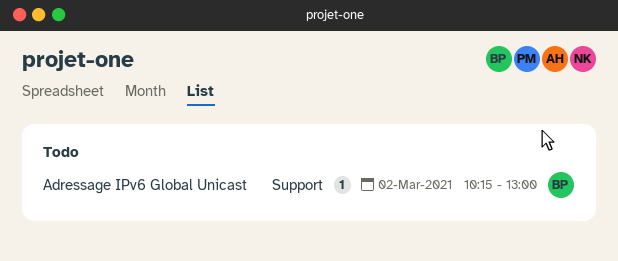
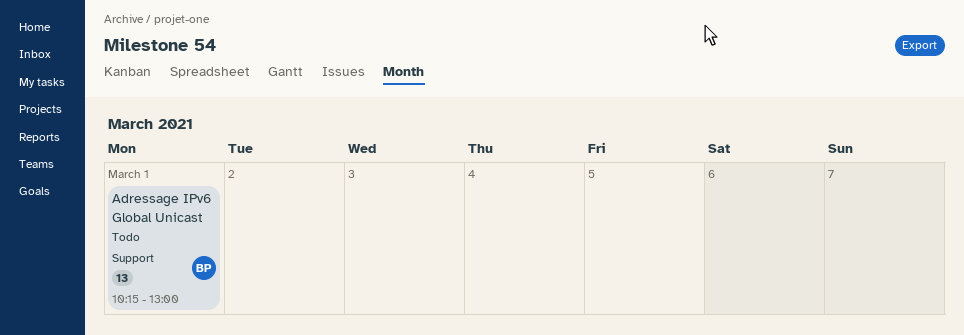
Adressage IPv6 Global Unicast, estimate: 1 -> 13
Adressage IPv6 Global Unicast, day: Mar 2 -> Mar 1

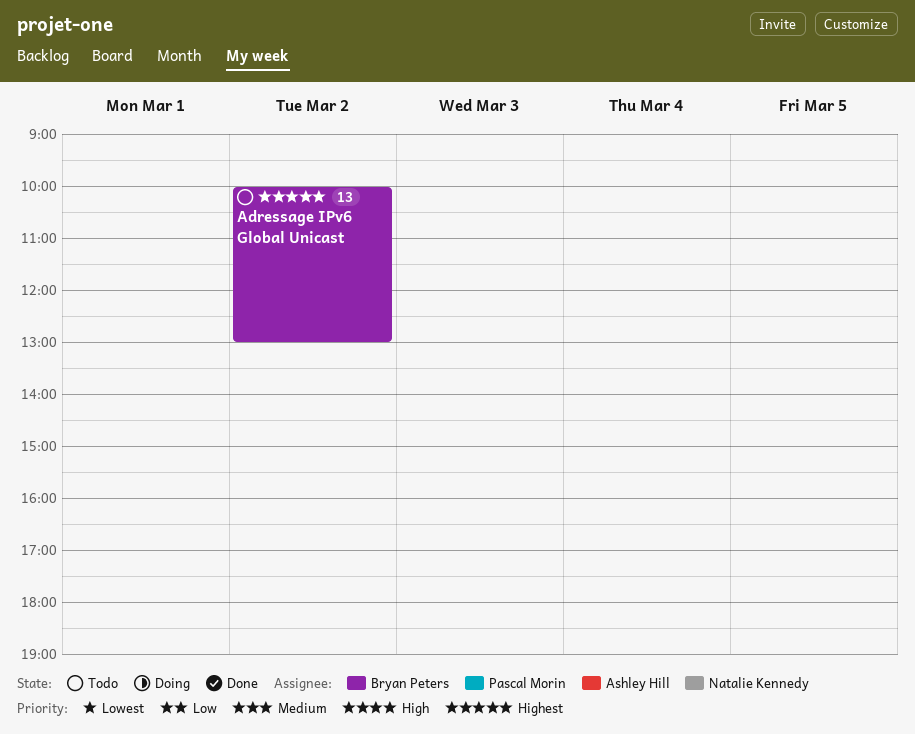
Adressage IPv6 Global Unicast, day: Mar 1 -> Mar 2
Adressage IPv6 Global Unicast, begins: 10:15 -> 10:00

